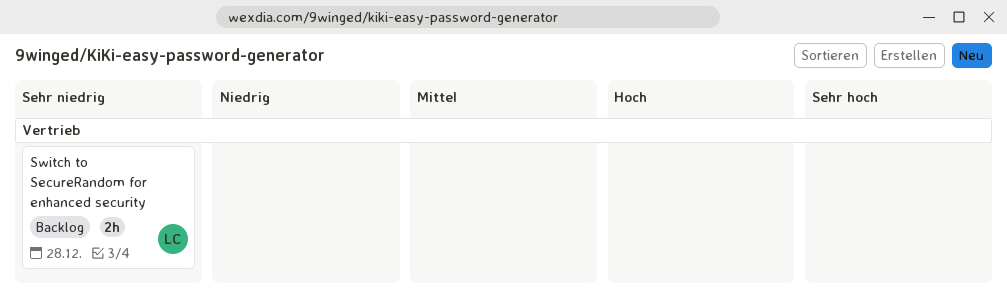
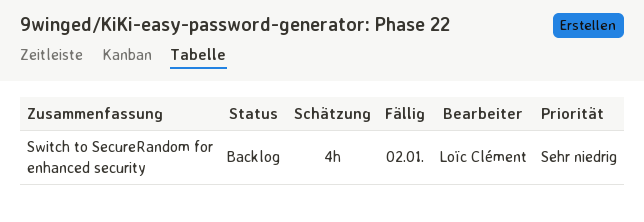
Switch to SecureRandom for enhanced security, estimate: 2h -> 4h
Switch to SecureRandom for enhanced security, due: Dec 28 -> Jan 2

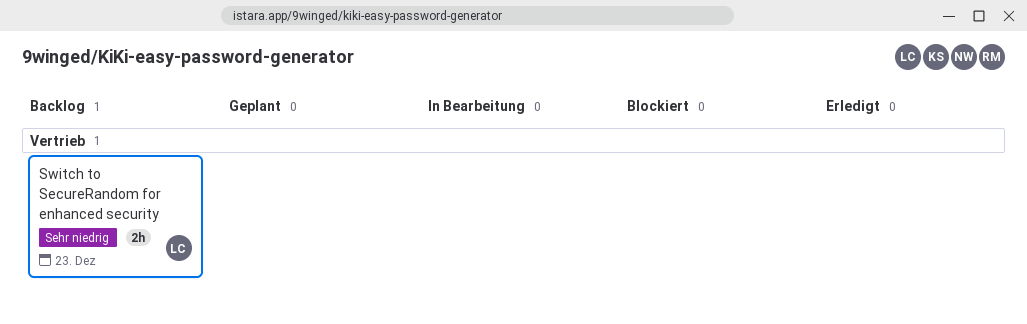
Switch to SecureRandom for enhanced security, estimate: 4h -> 2h
Switch to SecureRandom for enhanced security, due: Jan 2 -> Dec 23

